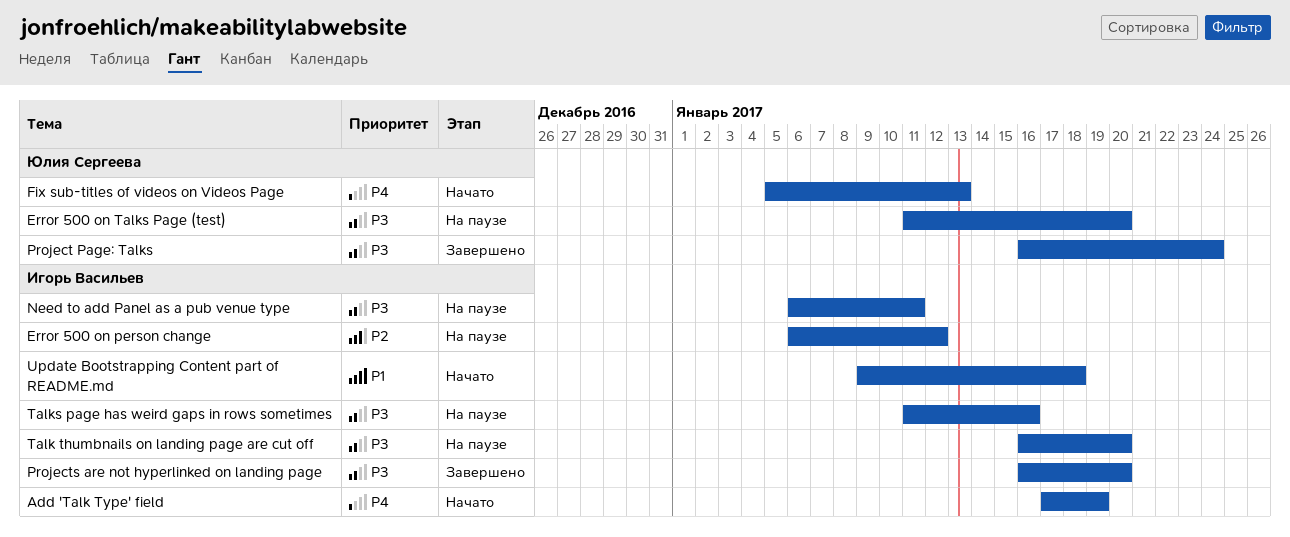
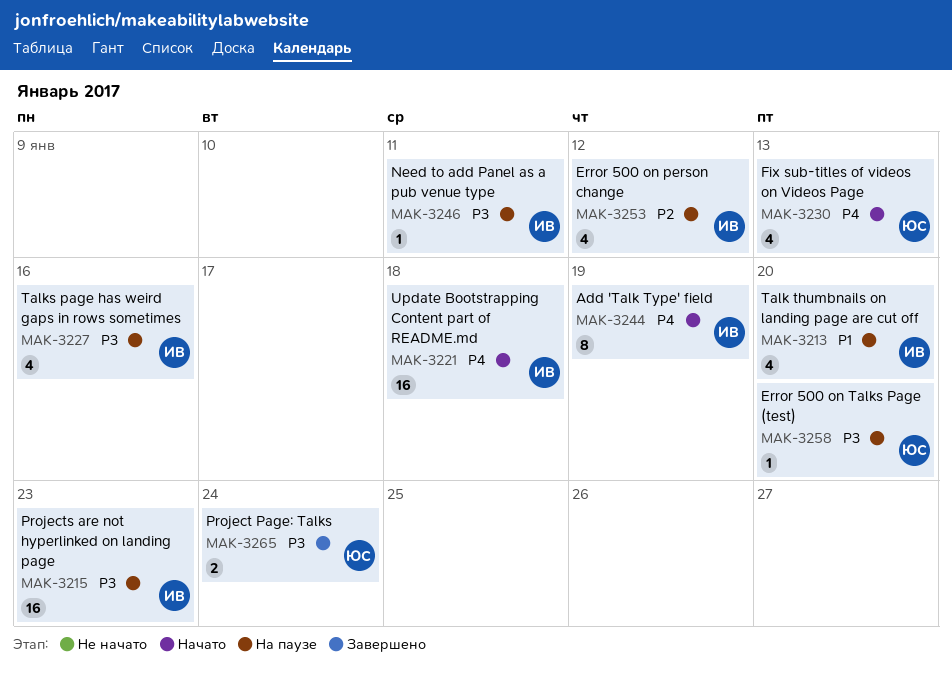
Projects are not hyperlinked on landing page, status: Завершено -> На паузе
Projects are not hyperlinked on landing page, due: Jan 20 -> Jan 23
Talk thumbnails on landing page are cut off, priority: P3 -> P1
Update Bootstrapping Content part of README.md, priority: P1 -> P4

